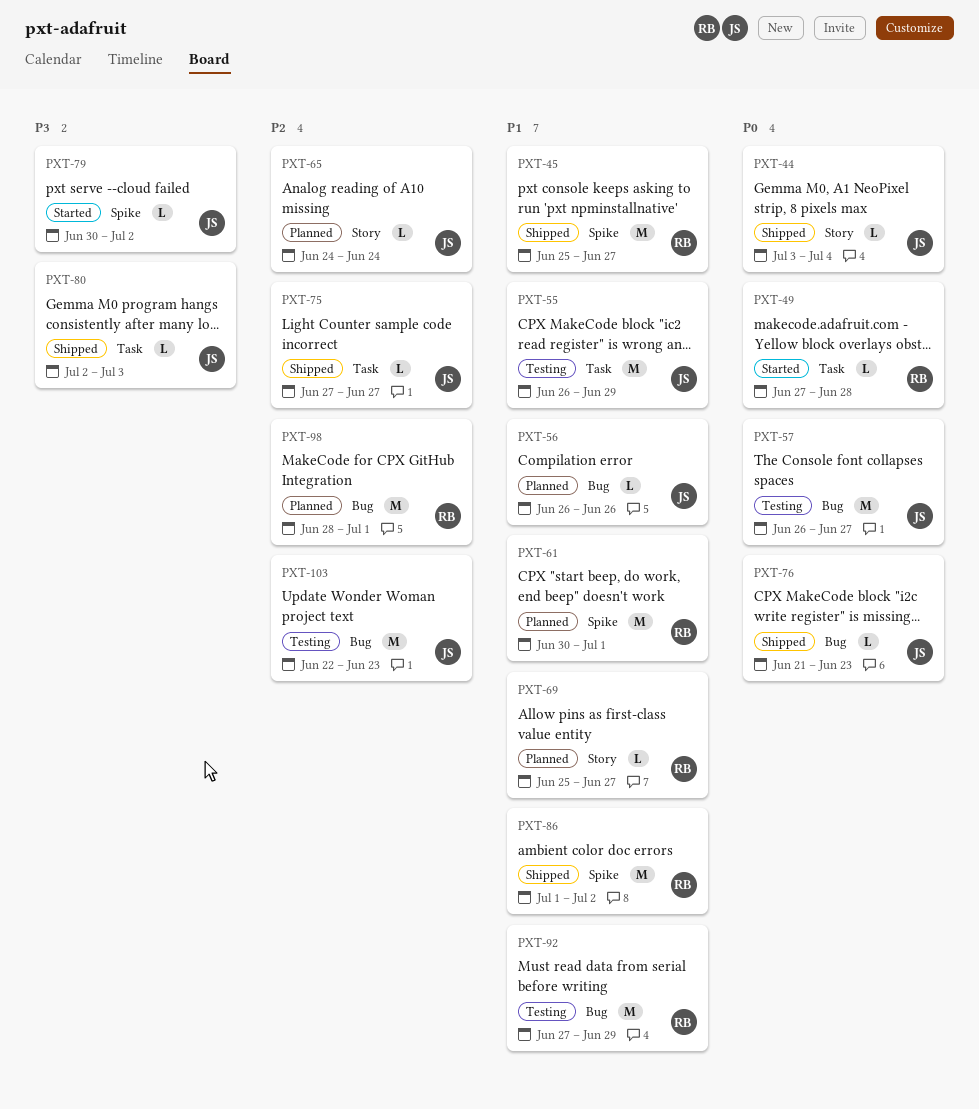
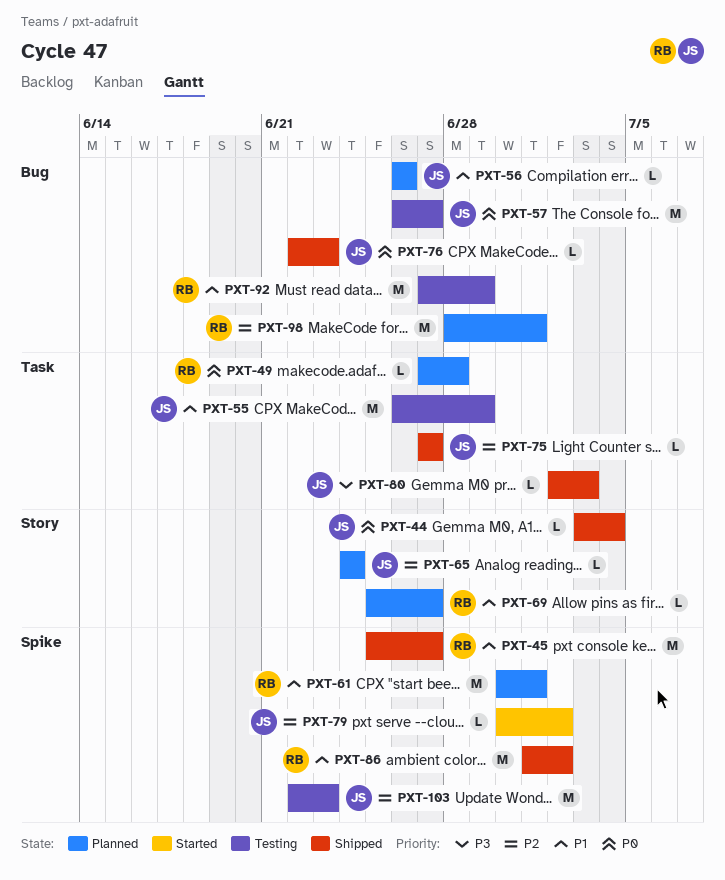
PXT-49, status: Started -> Planned
PXT-76, start: Jun 21 -> Jun 22
PXT-79, priority: P3 -> P2
PXT-103, label: Bug -> Spike

